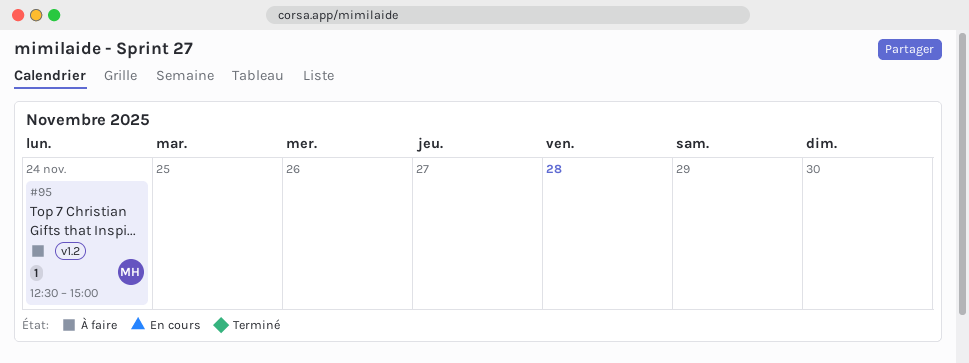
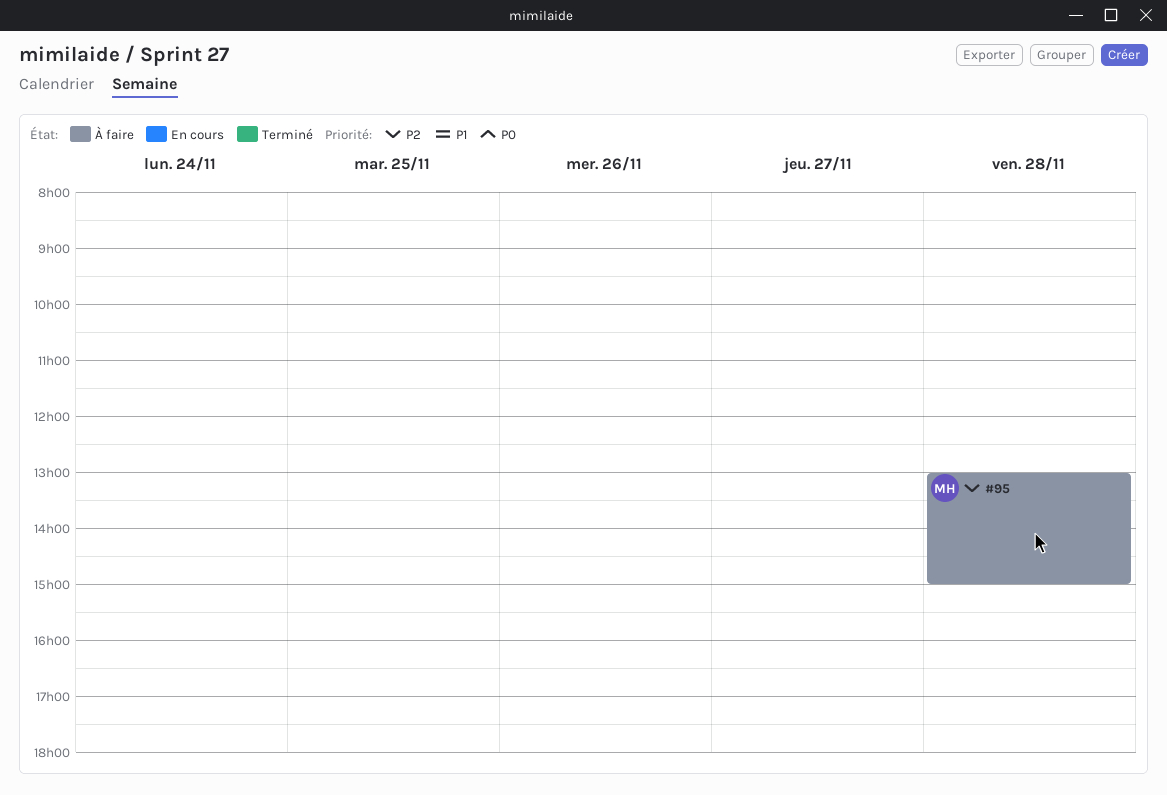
#95, day: Nov 24 -> Nov 28
#95, begins: 12:30 -> 13:00

